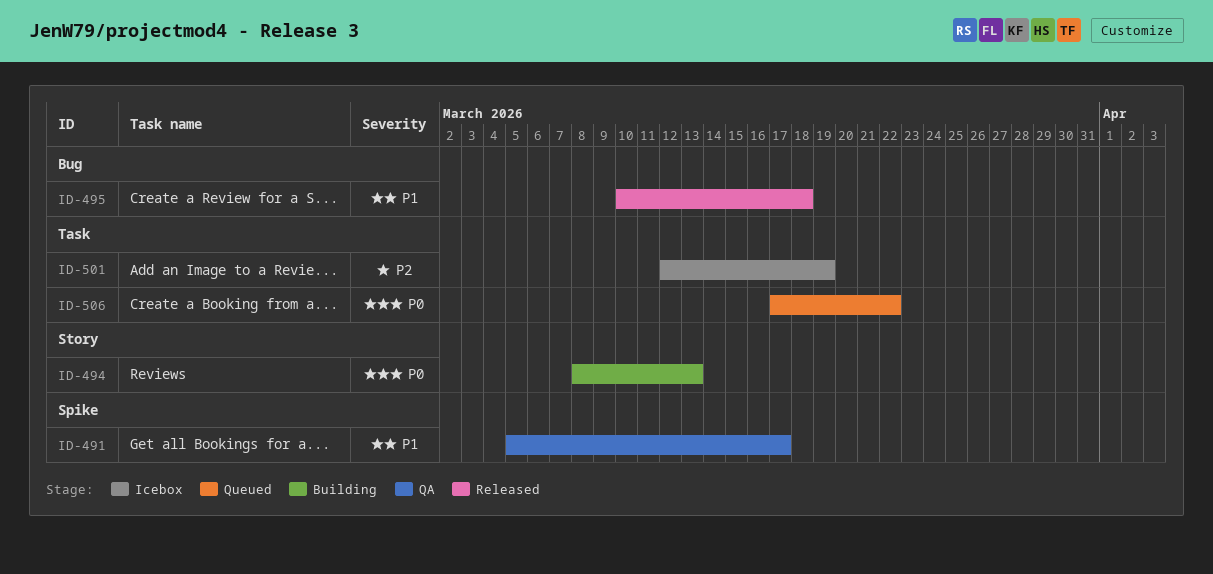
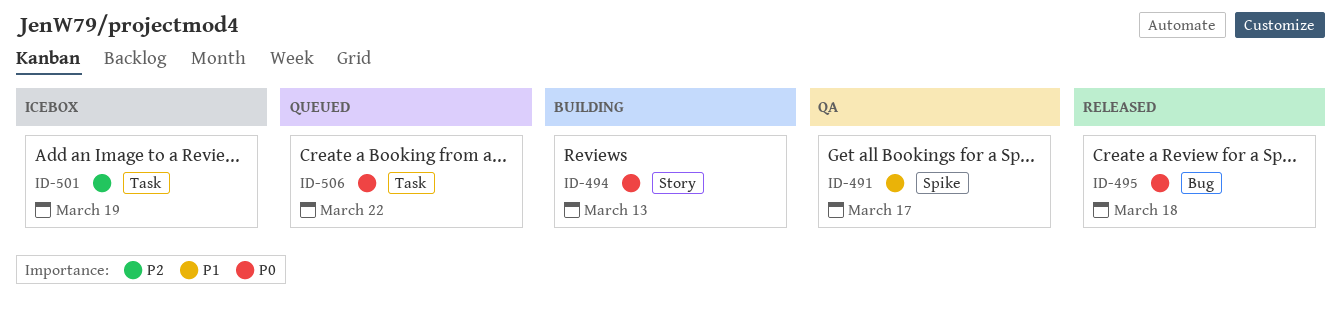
ID-495, priority: P1 -> P0

